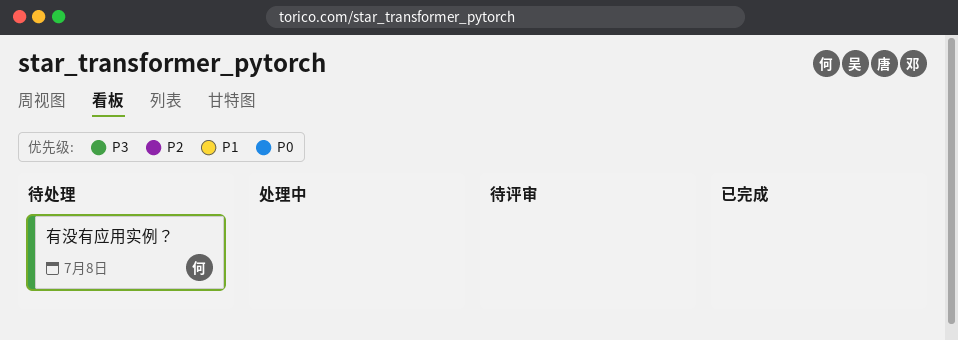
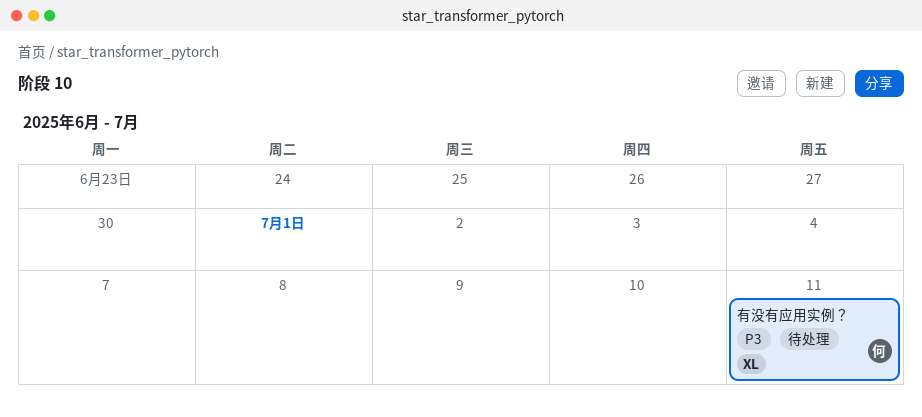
有没有应用实例？, due: Jul 8 -> Jul 11

